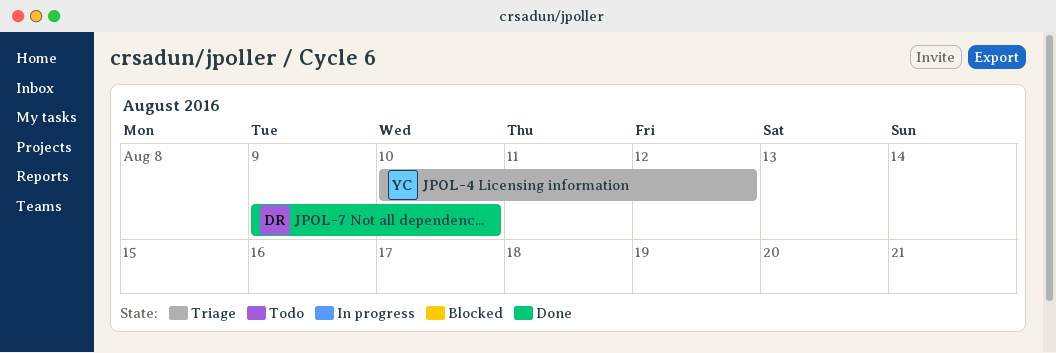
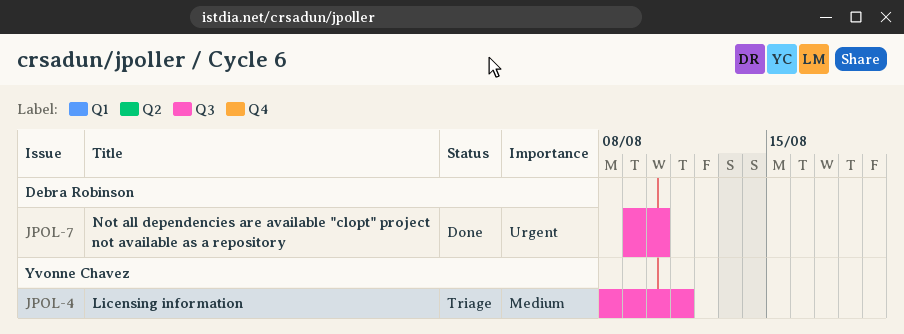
JPOL-4, start: Aug 10 -> Aug 8
JPOL-4, due: Aug 12 -> Aug 11

